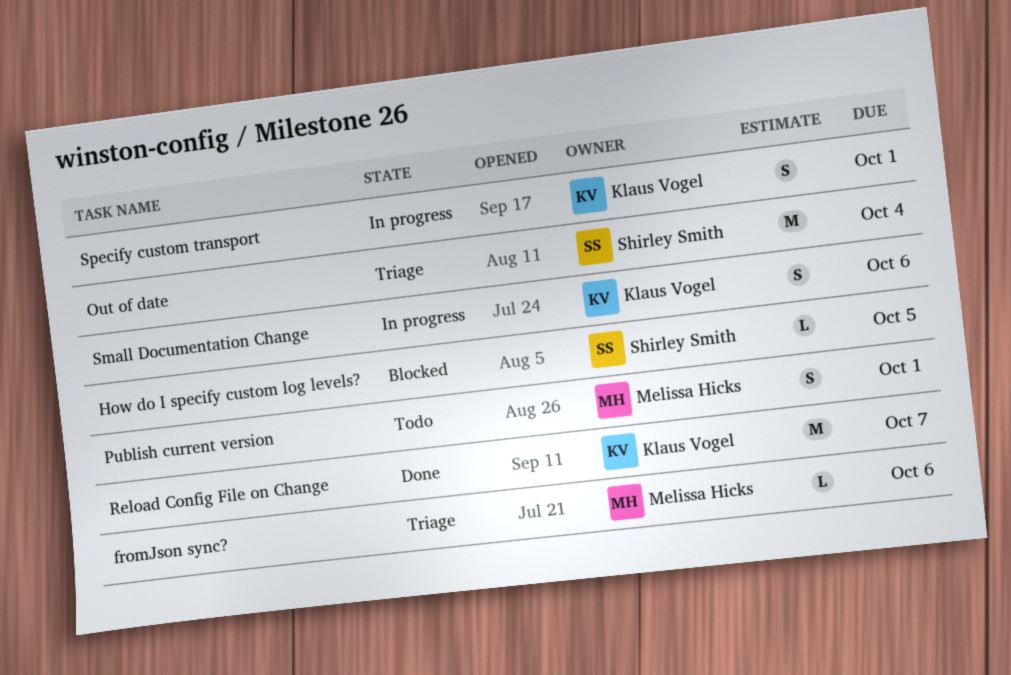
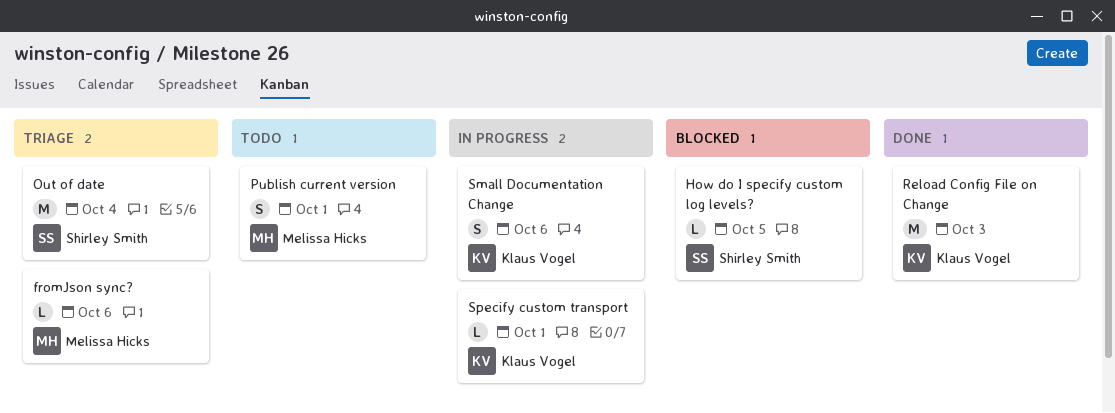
Reload Config File on Change, due: Oct 7 -> Oct 3
Specify custom transport, estimate: S -> L

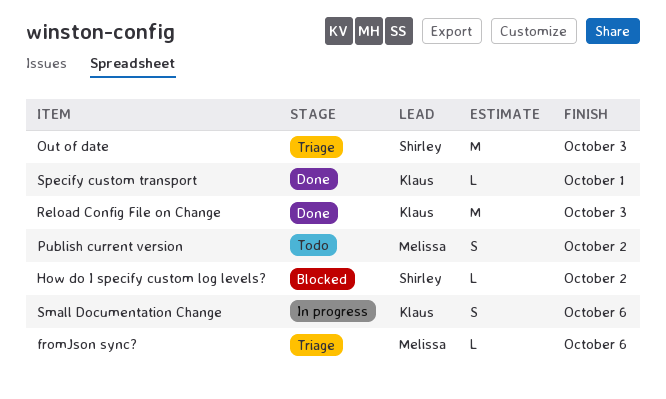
How do I specify custom log levels?, due: Oct 5 -> Oct 2
Out of date, due: Oct 4 -> Oct 3
Publish current version, due: Oct 1 -> Oct 2
Specify custom transport, status: In progress -> Done

